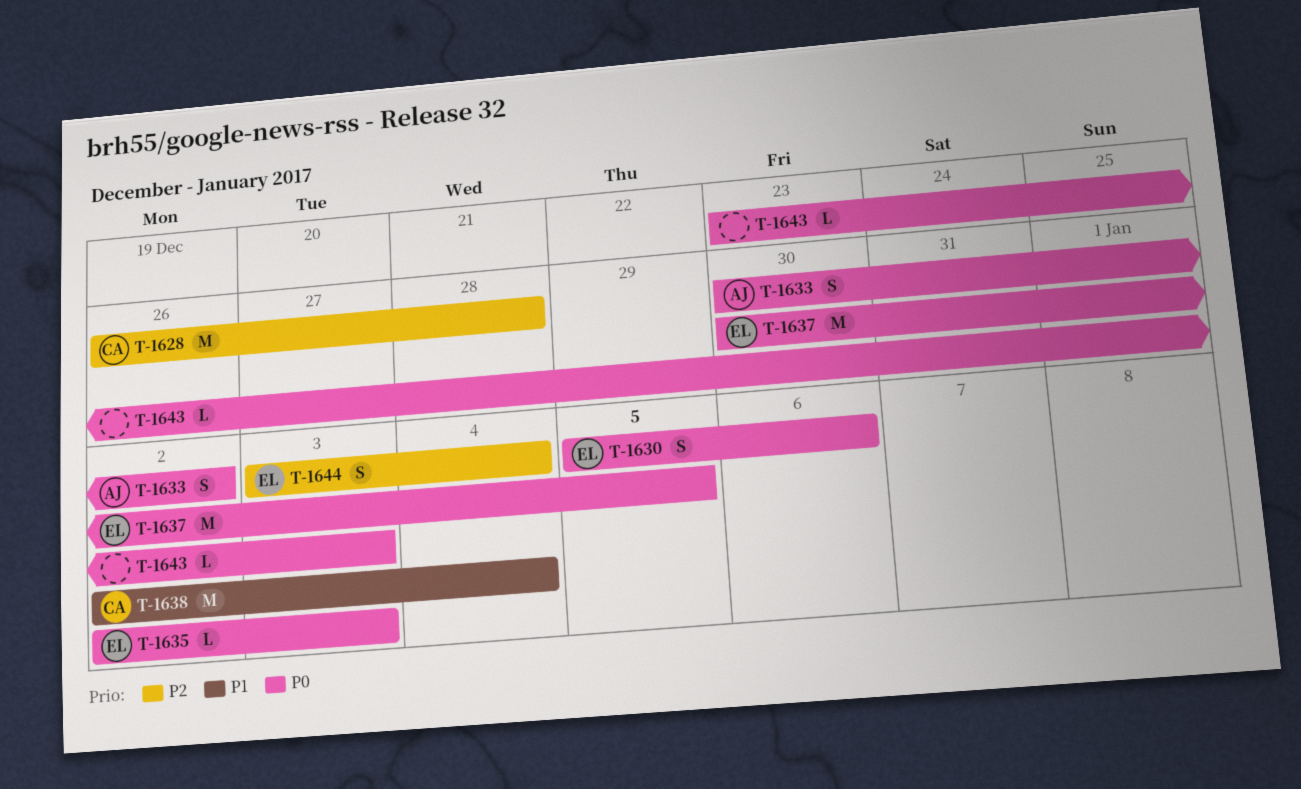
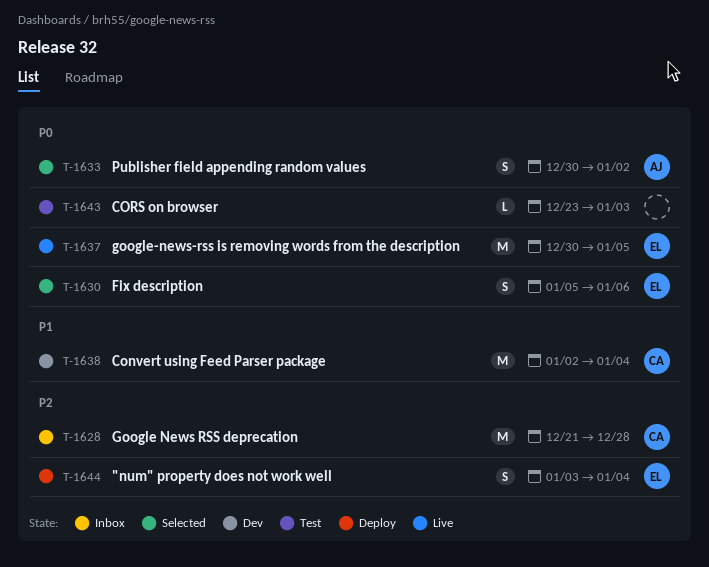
T-1628, start: Dec 26 -> Dec 21
T-1635: present -> none

